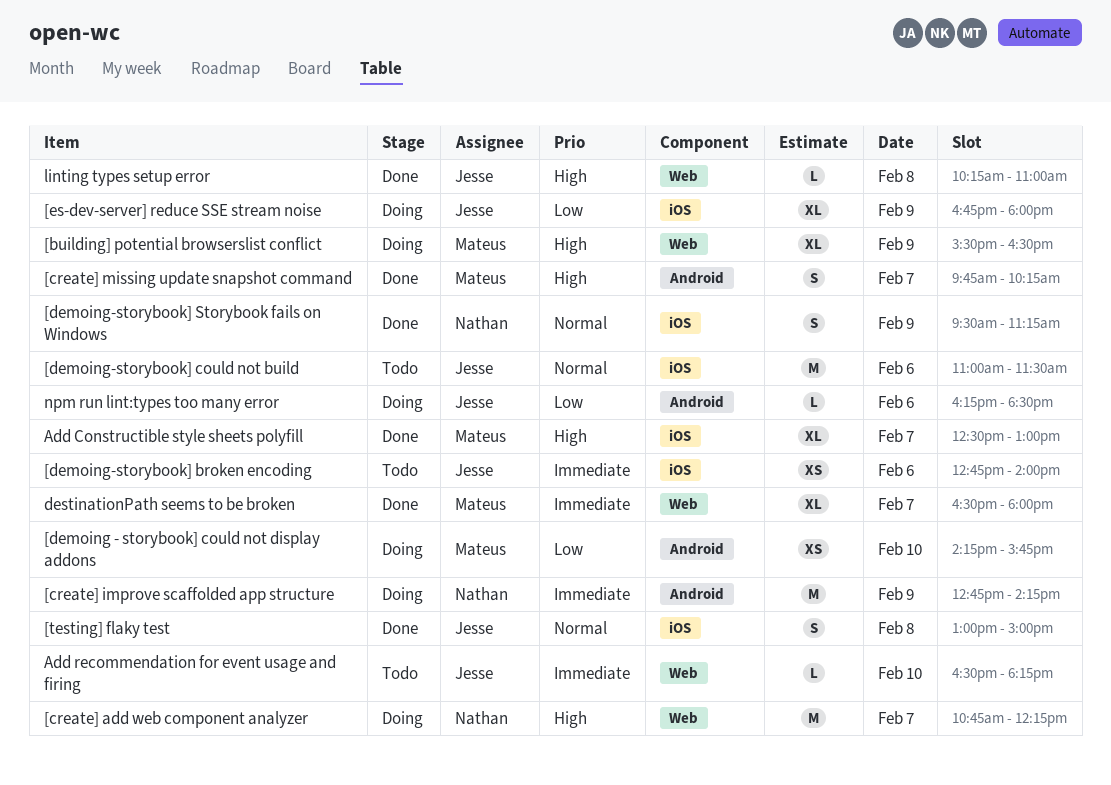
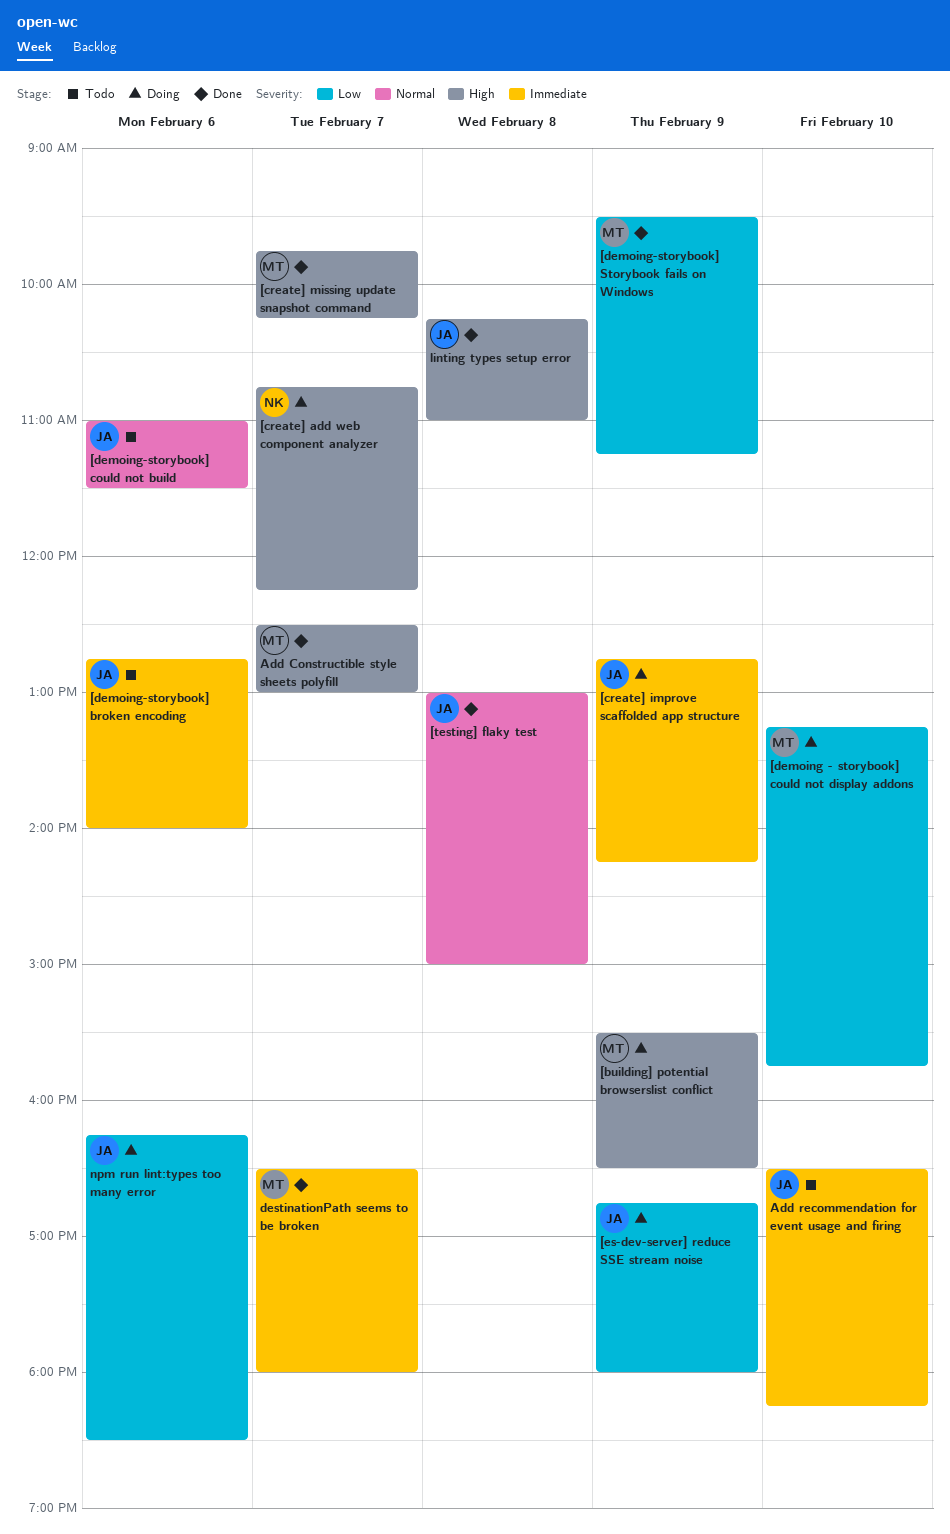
[create] improve scaffolded app structure, owner: Nathan -> Jesse
[demoing - storybook] could not display addons, begins: 14:15 -> 13:15
[demoing-storybook] Storybook fails on Windows, owner: Nathan -> Mateus
[demoing-storybook] Storybook fails on Windows, priority: Normal -> Low

